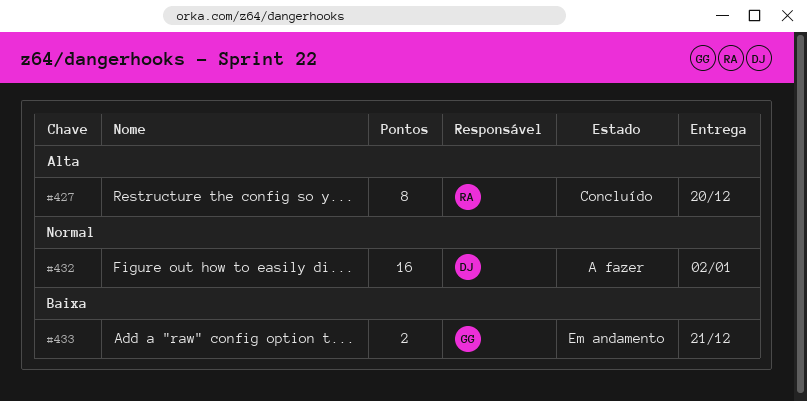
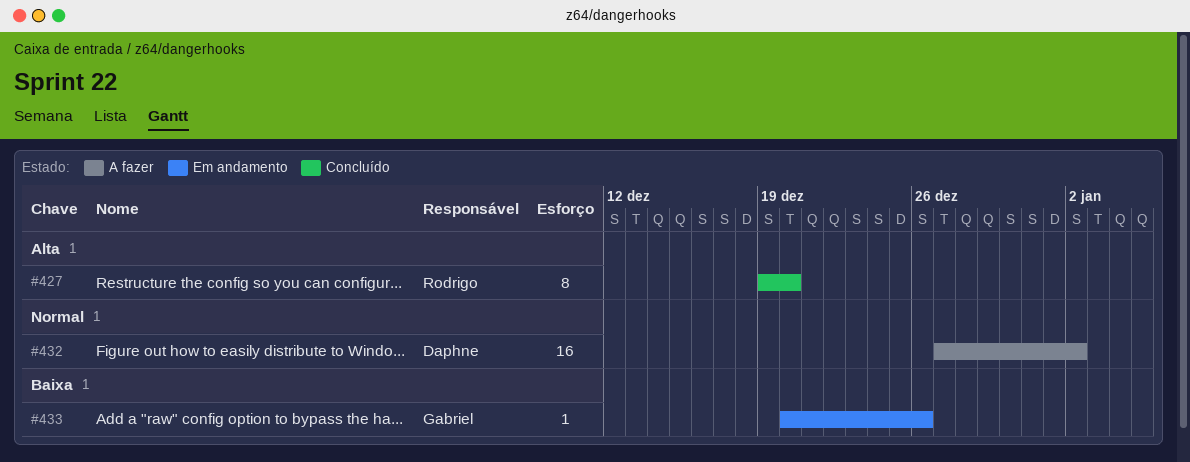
#433, estimate: 2 -> 1
#433, due: Dec 21 -> Dec 26

